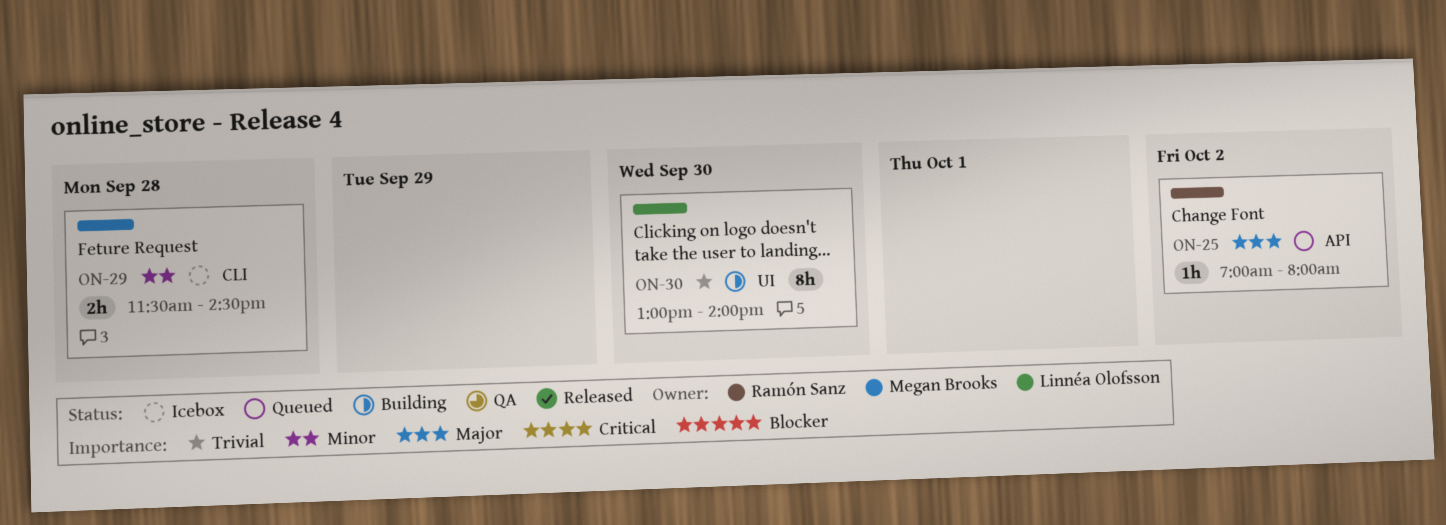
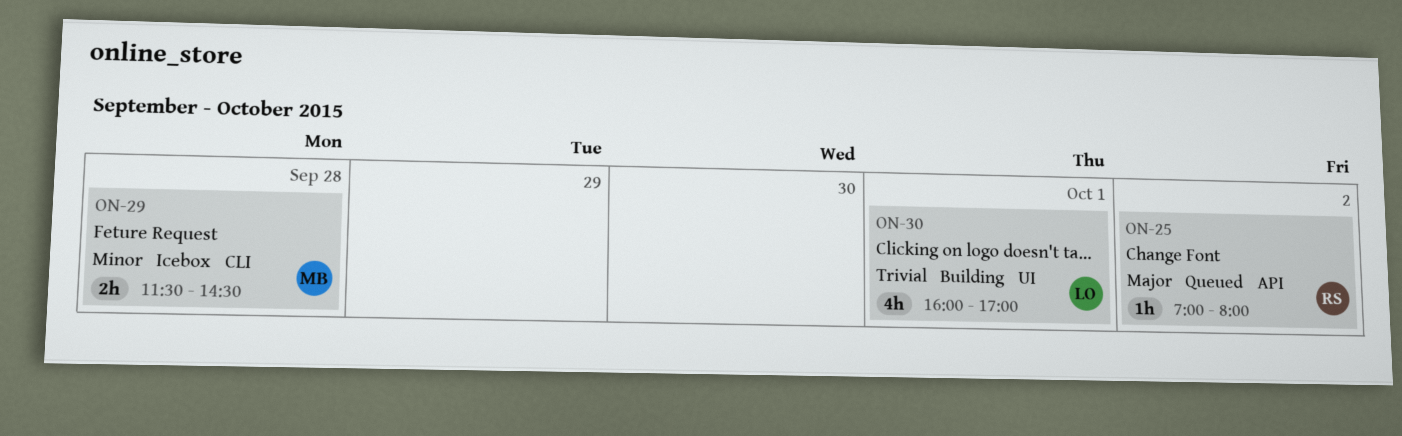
ON-30, estimate: 8h -> 4h
ON-30, day: Sep 30 -> Oct 1
ON-30, begins: 13:00 -> 16:00
ON-30, ends: 14:00 -> 17:00

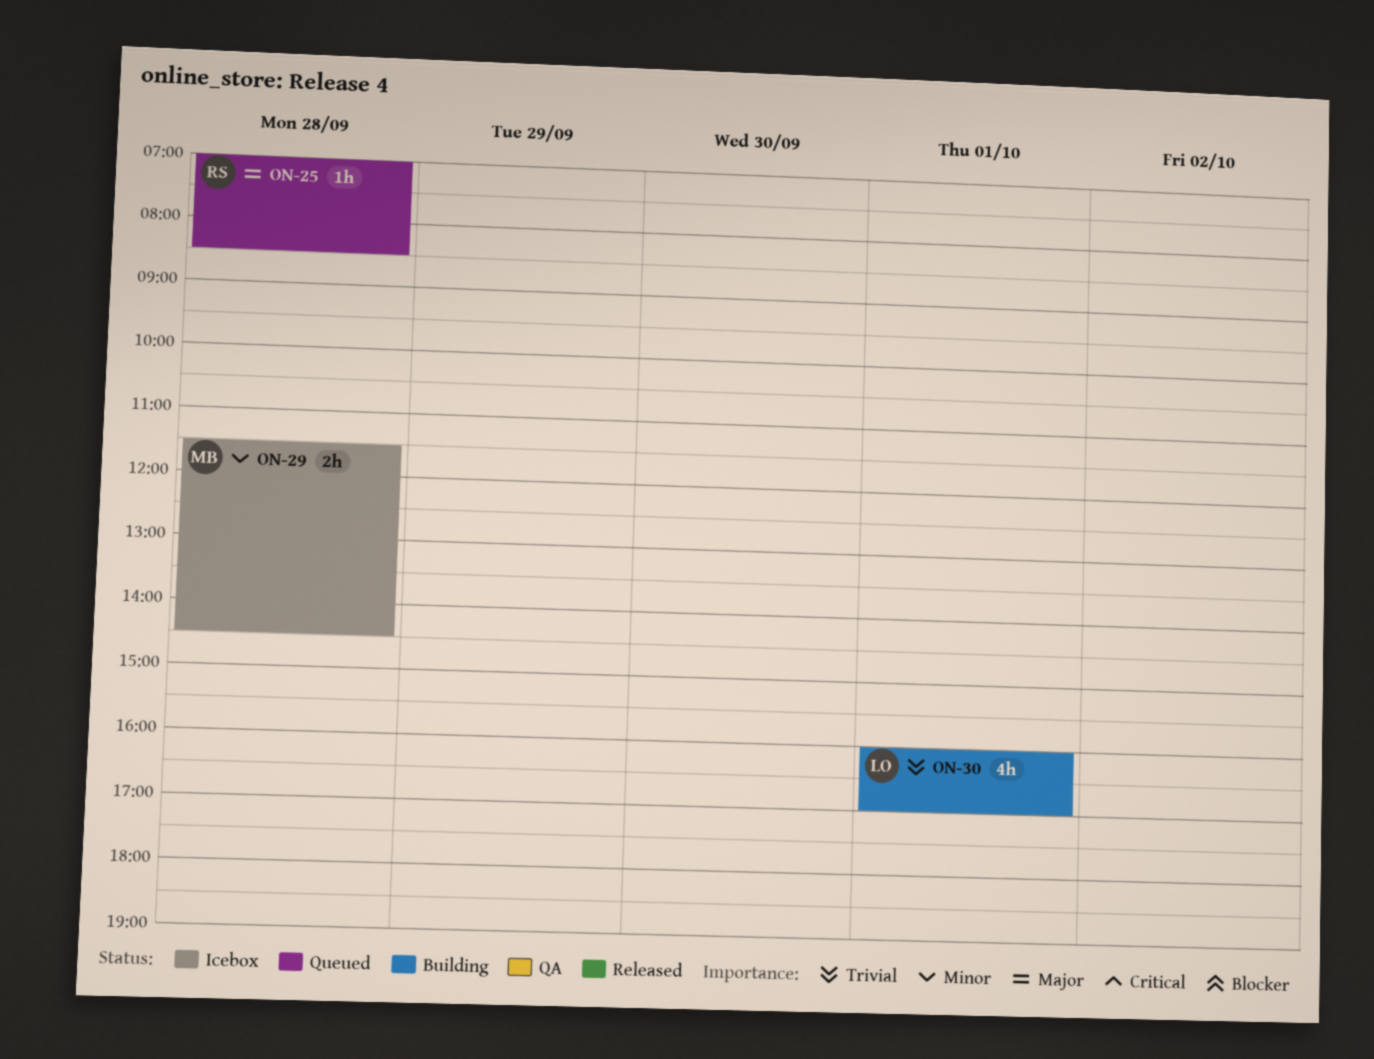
ON-25, day: Oct 2 -> Sep 28
ON-25, ends: 08:00 -> 08:30

